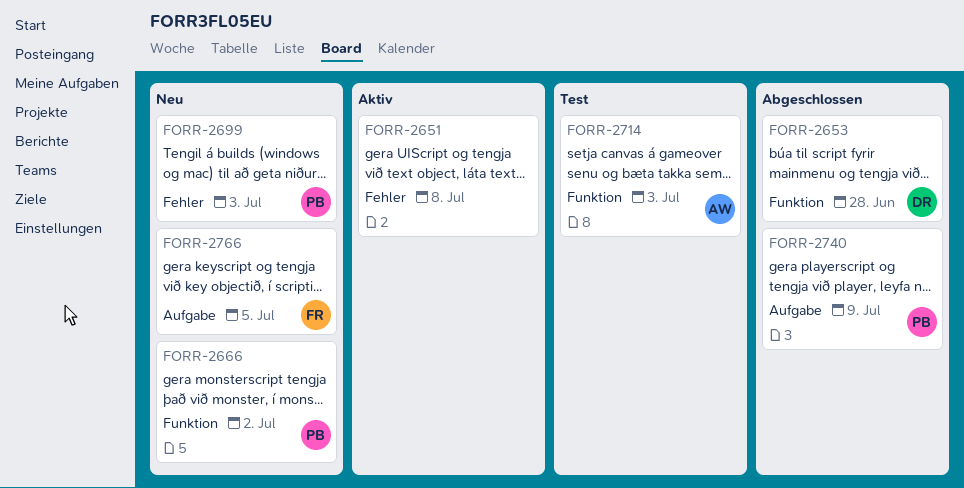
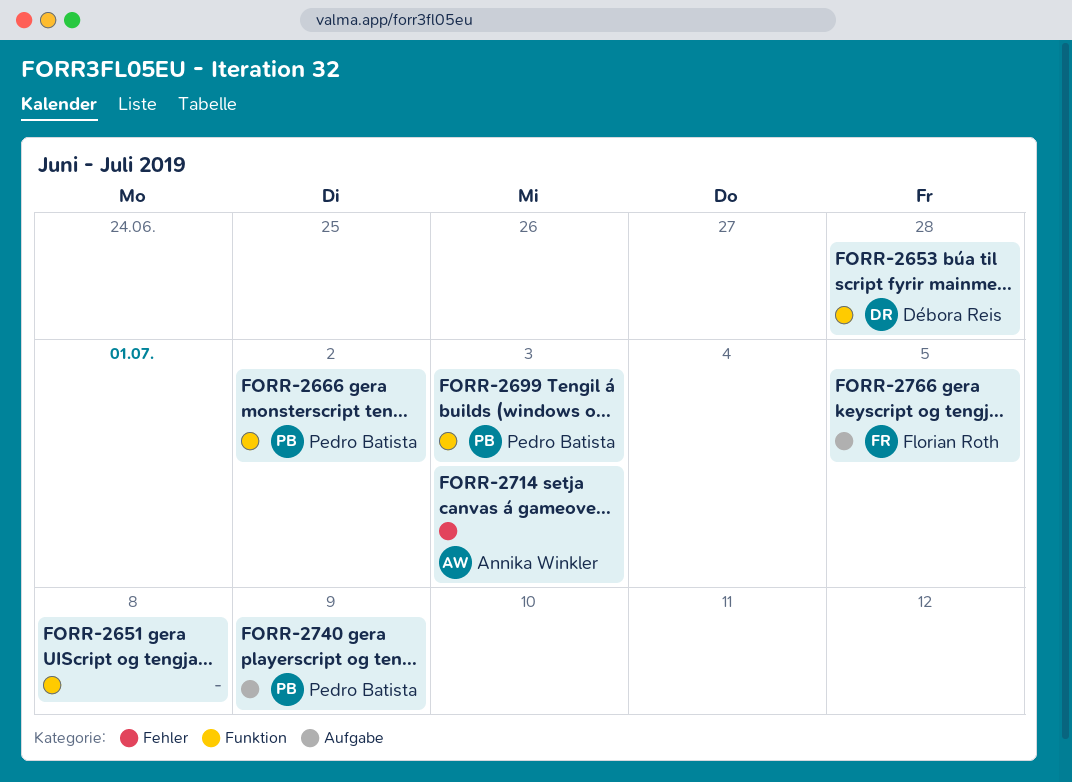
FORR-2651, label: Fehler -> Funktion
FORR-2699, label: Fehler -> Funktion
FORR-2714, label: Funktion -> Fehler

